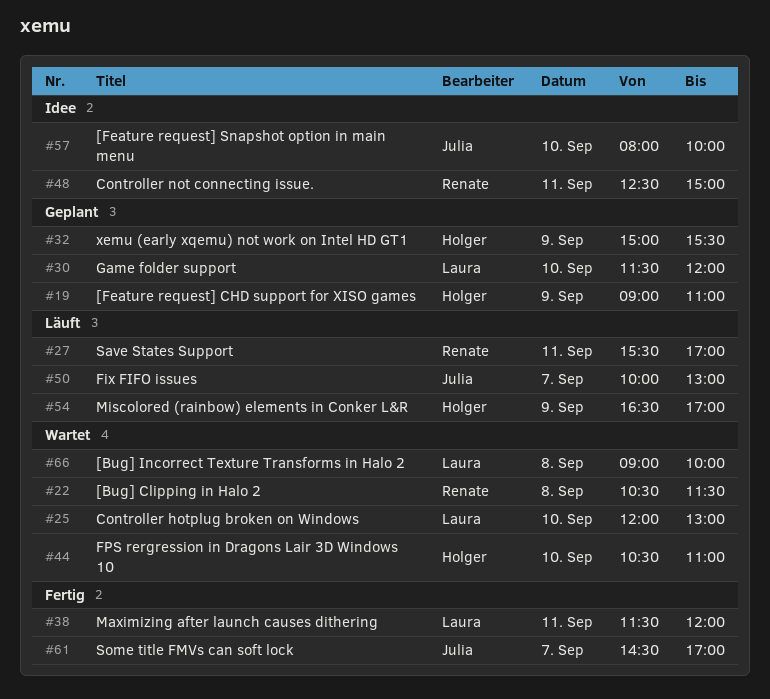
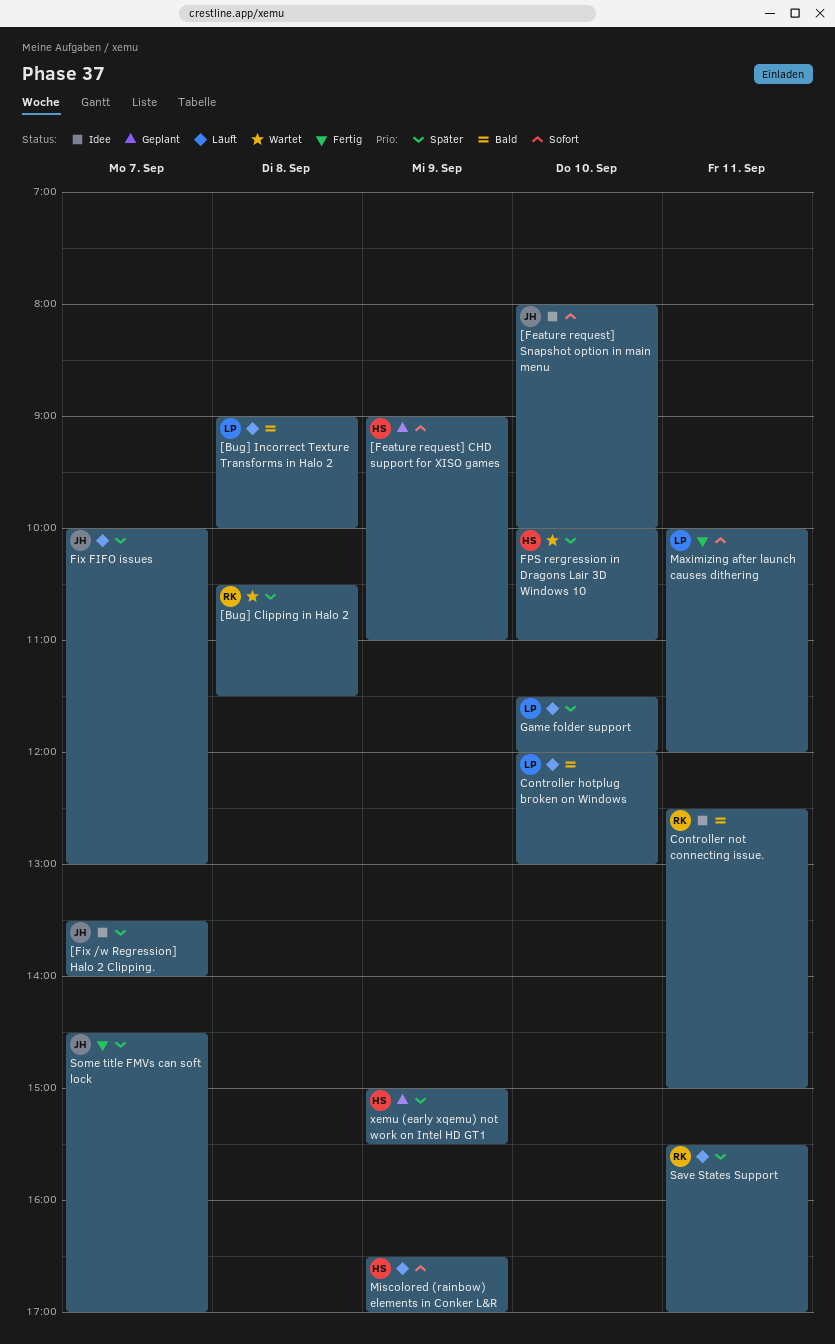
[Bug] Incorrect Texture Transforms in Halo 2, status: Wartet -> Läuft
[Fix /w Regression] Halo 2 Clipping.: none -> present
Controller hotplug broken on Windows, status: Wartet -> Läuft
FPS rergression in Dragons Lair 3D Windows 10, begins: 10:30 -> 10:00
Game folder support, status: Geplant -> Läuft
Maximizing after launch causes dithering, begins: 11:30 -> 10:00

